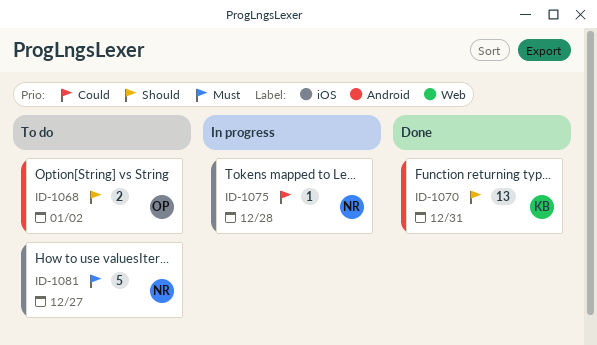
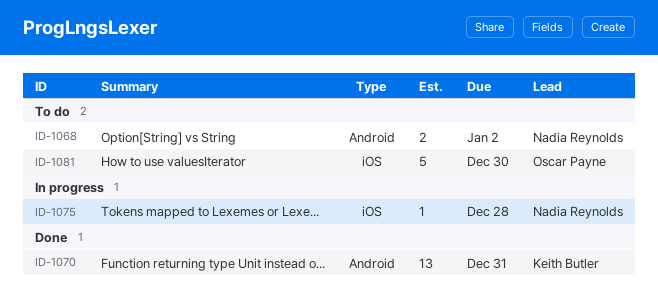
ID-1068, owner: Oscar Payne -> Nadia Reynolds
ID-1081, owner: Nadia Reynolds -> Oscar Payne
ID-1081, due: Dec 27 -> Dec 30

